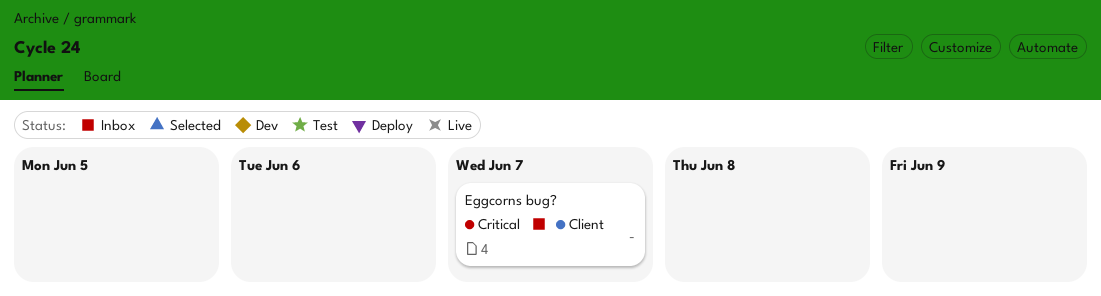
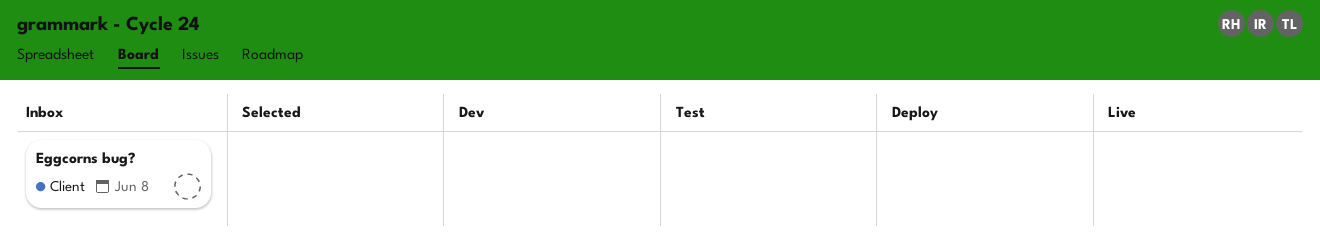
Eggcorns bug?, due: Jun 7 -> Jun 8

